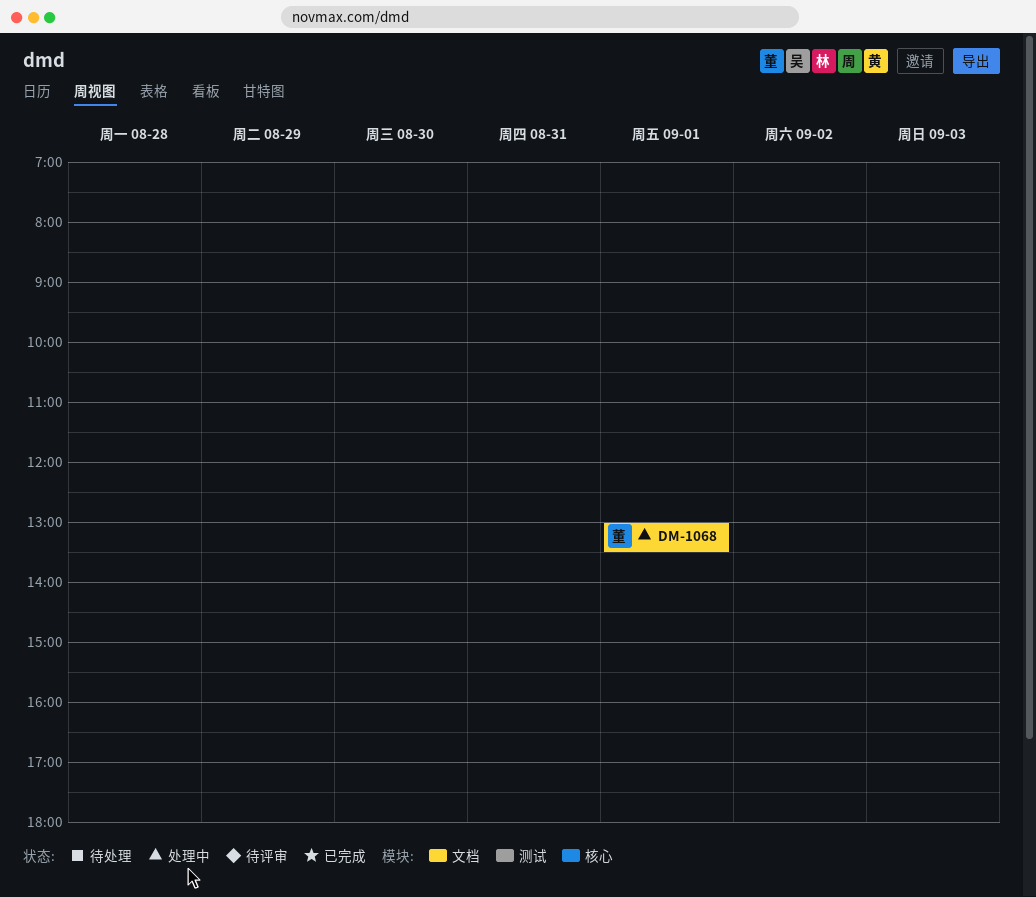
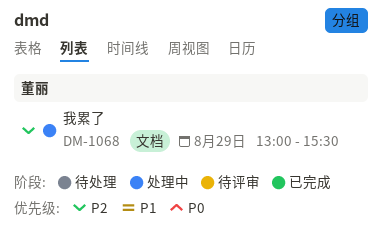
DM-1068, day: Sep 1 -> Aug 29
DM-1068, ends: 13:30 -> 15:30

